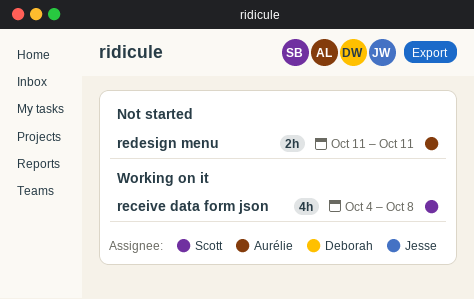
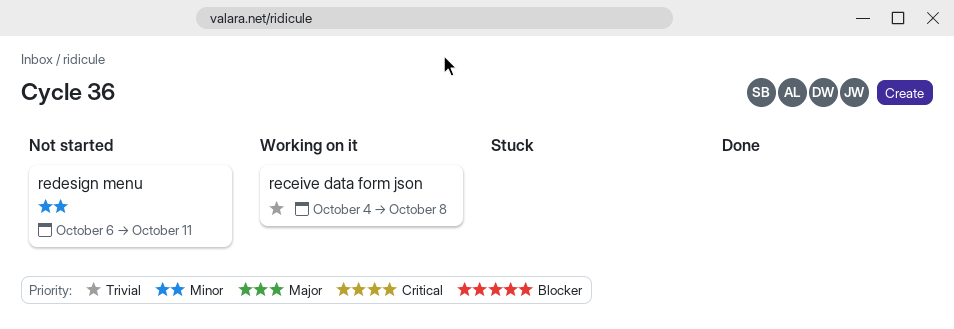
redesign menu, start: Oct 11 -> Oct 6

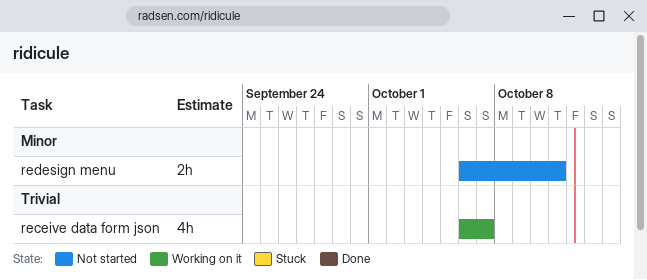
receive data form json, start: Oct 4 -> Oct 6
receive data form json, due: Oct 8 -> Oct 7

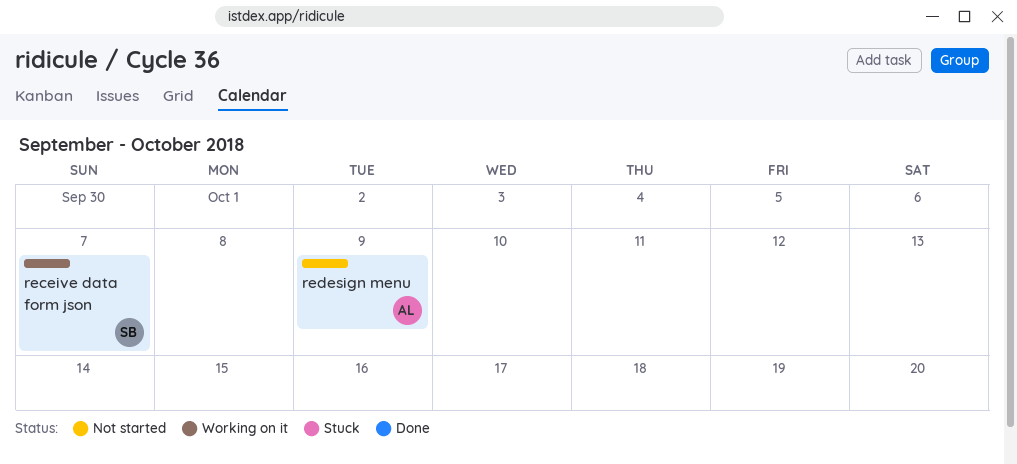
redesign menu, due: Oct 11 -> Oct 9

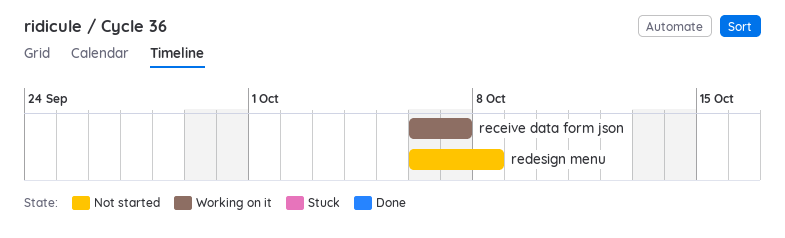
redesign menu, due: Oct 9 -> Oct 8

